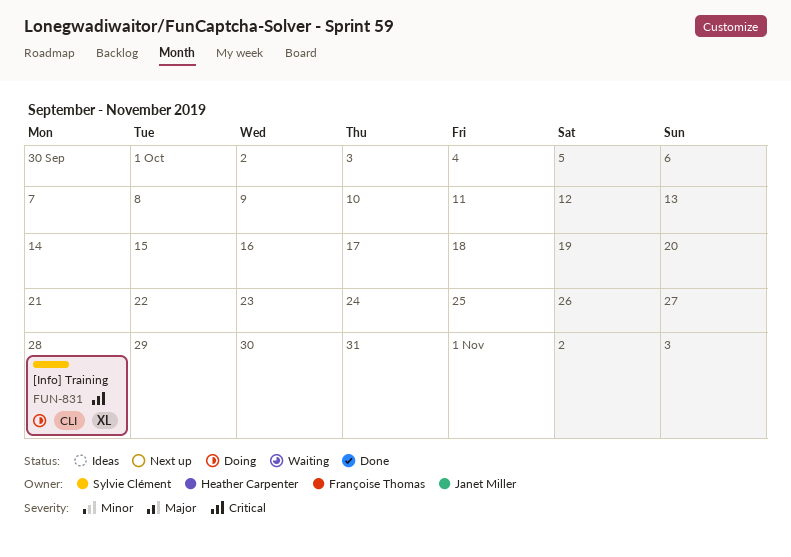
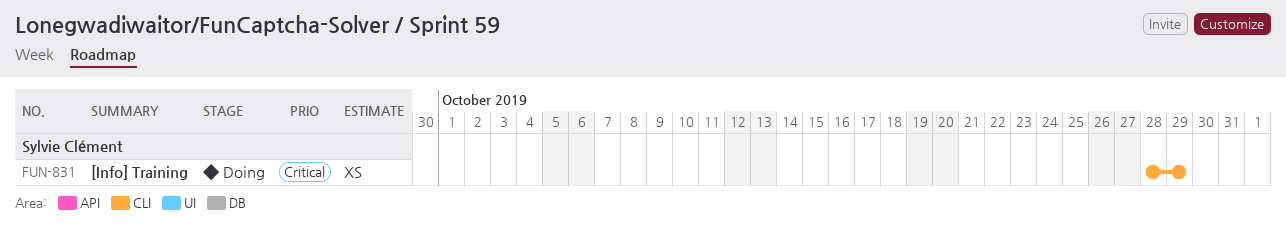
FUN-831, estimate: XL -> XS
FUN-831, due: Oct 28 -> Oct 29

